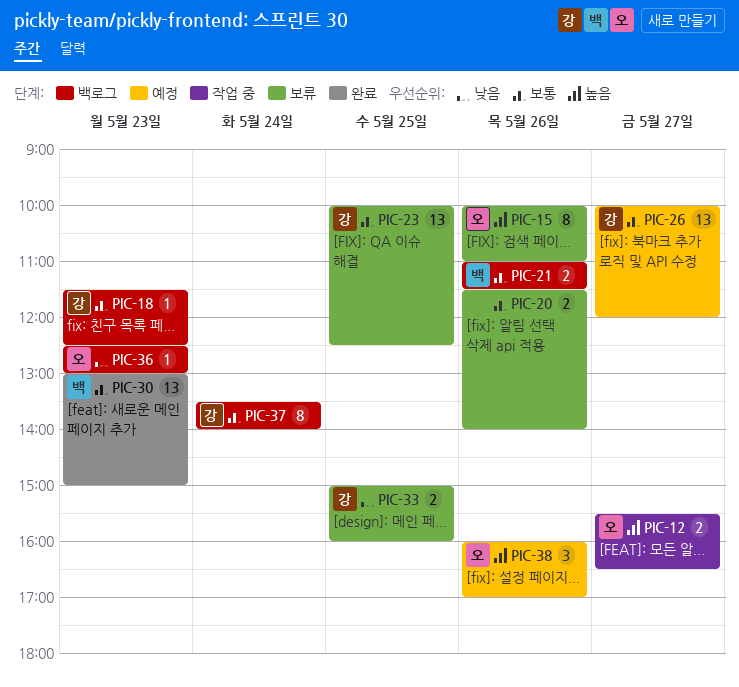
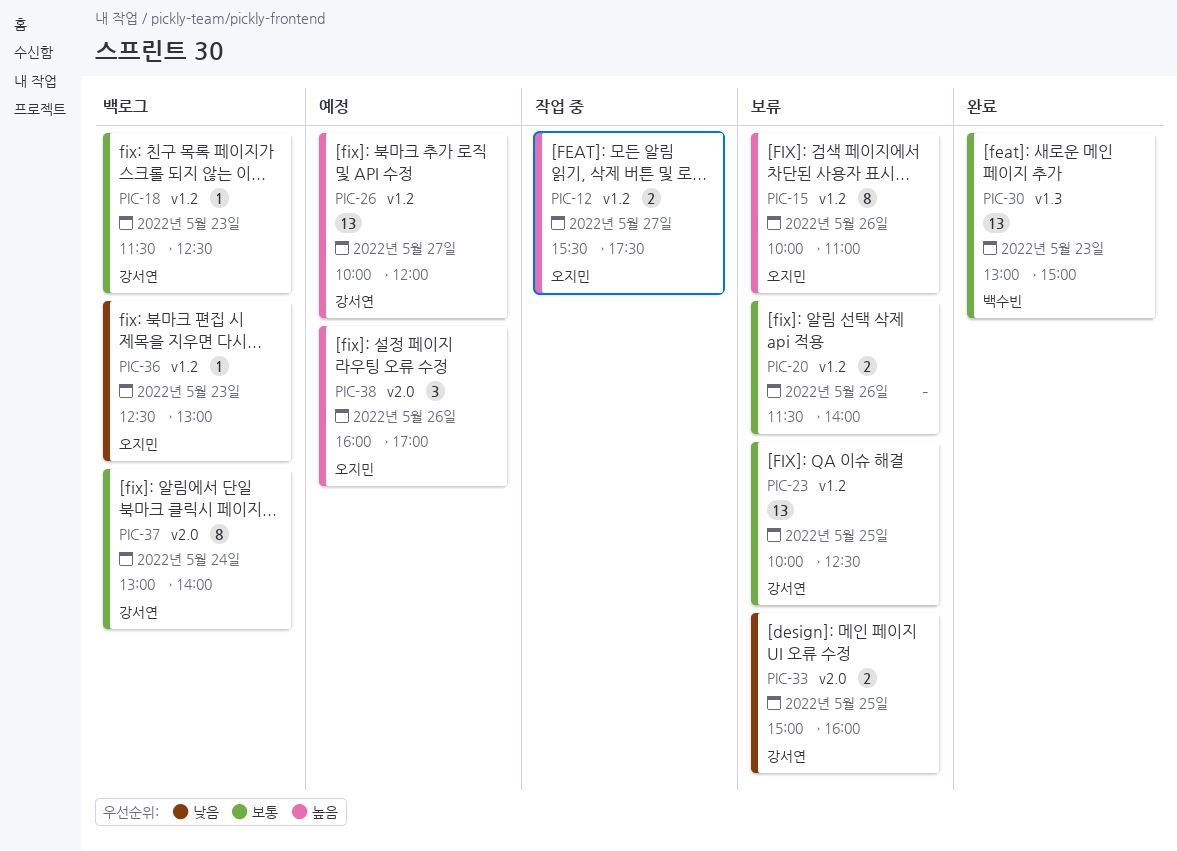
PIC-12, ends: 16:30 -> 17:30
PIC-21: present -> none
PIC-26, priority: 보통 -> 높음
PIC-37, begins: 13:30 -> 13:00

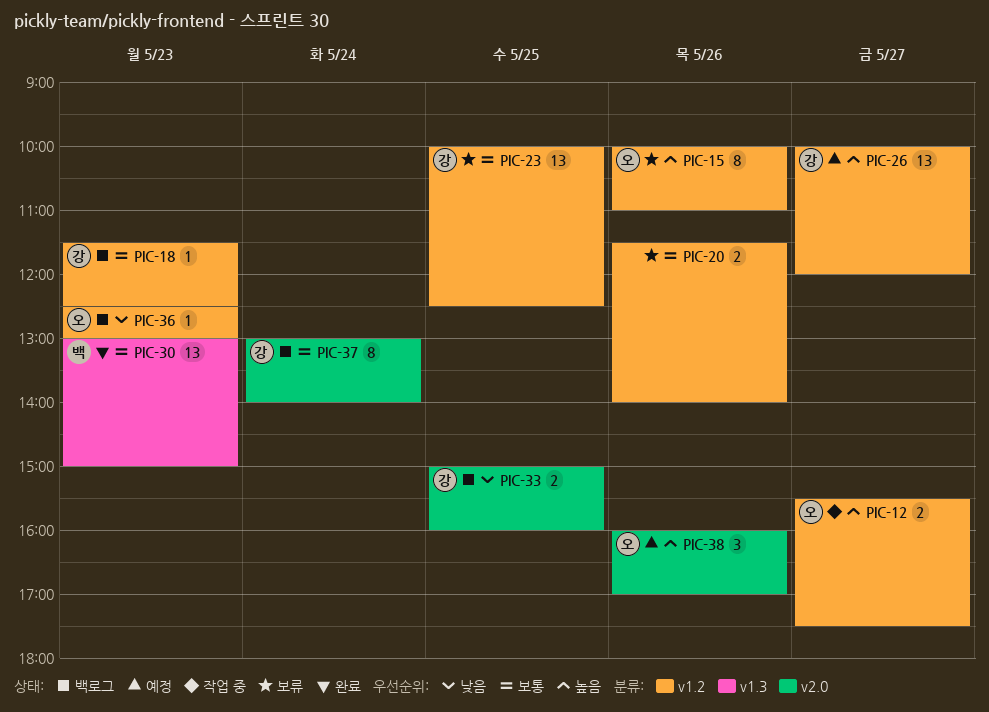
PIC-33, status: 보류 -> 백로그

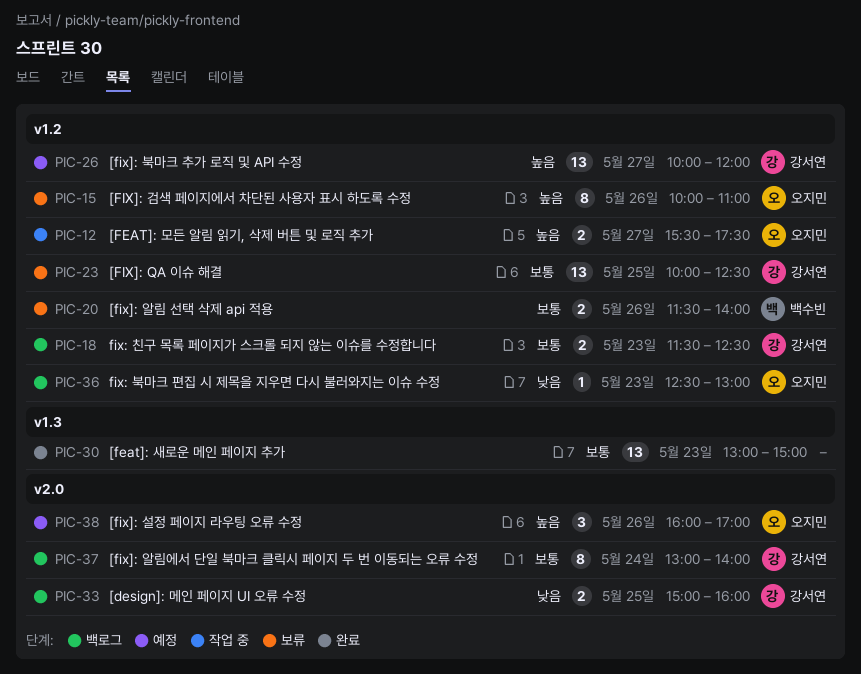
PIC-18, estimate: 1 -> 2
PIC-20, owner: none -> 백수빈
PIC-30, owner: 백수빈 -> none

